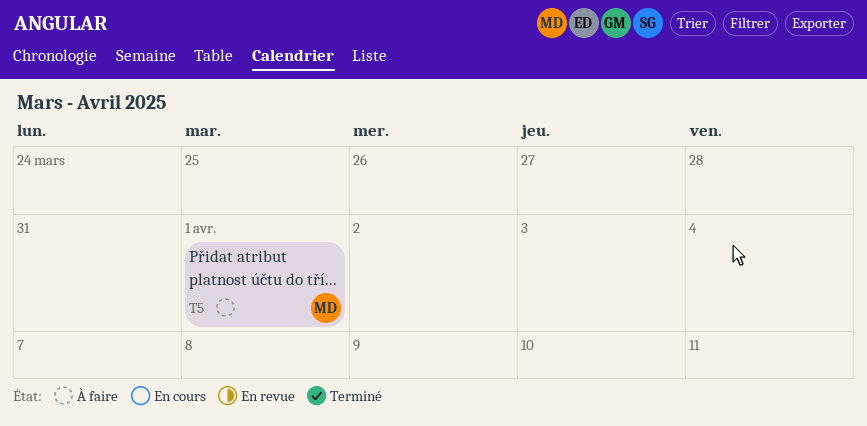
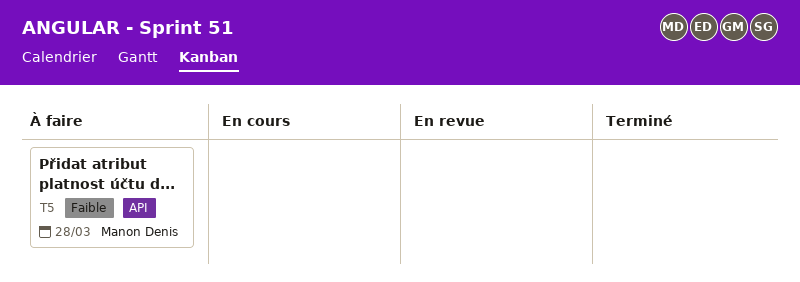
T5, due: Apr 1 -> Mar 28

